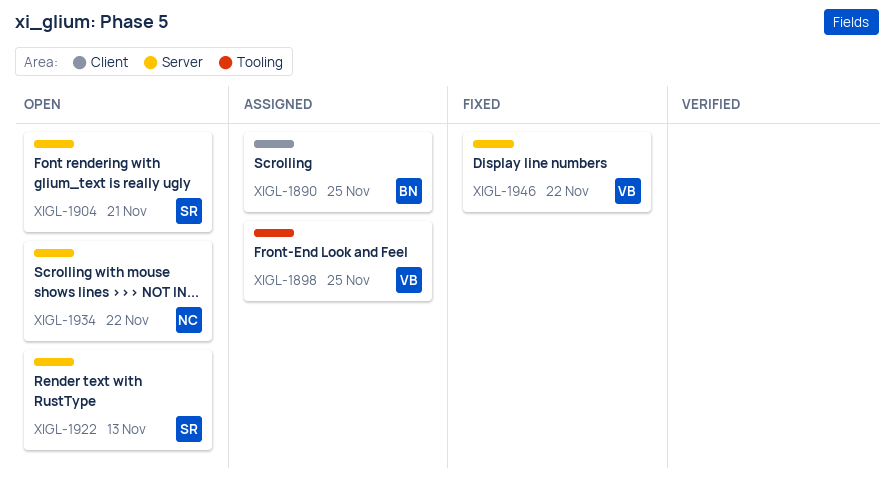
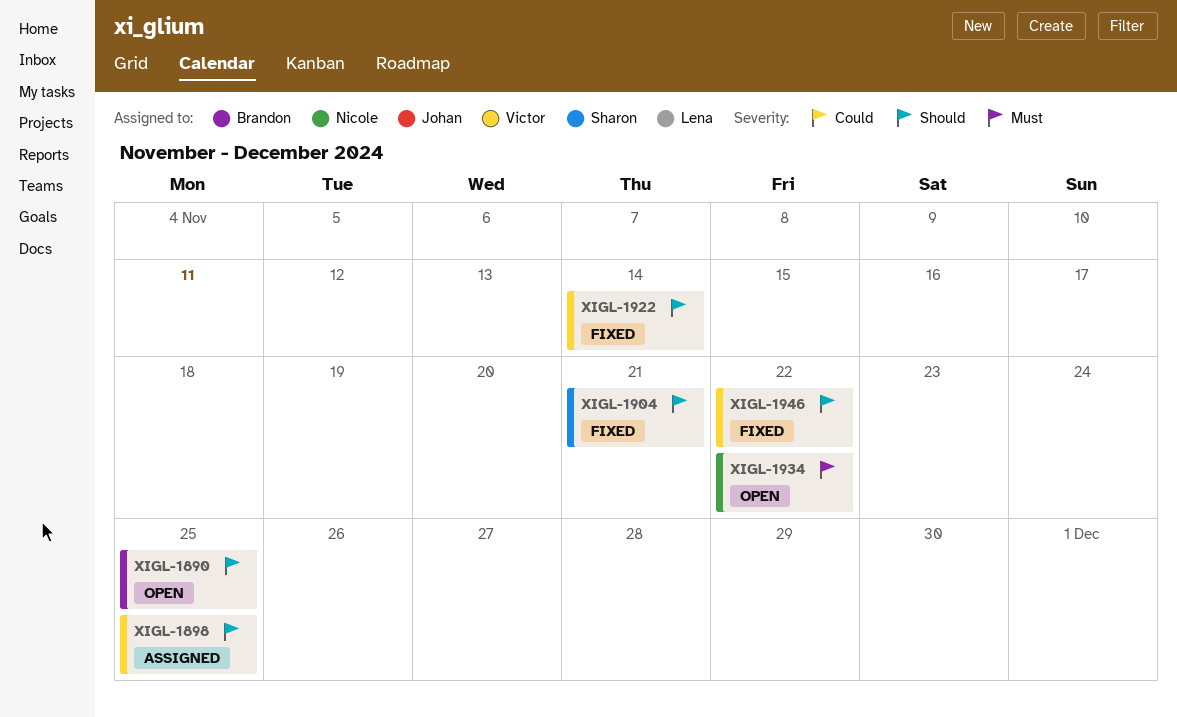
XIGL-1890, status: Assigned -> Open
XIGL-1904, status: Open -> Fixed
XIGL-1922, status: Open -> Fixed
XIGL-1922, owner: Sharon -> Victor
XIGL-1922, due: Nov 13 -> Nov 14

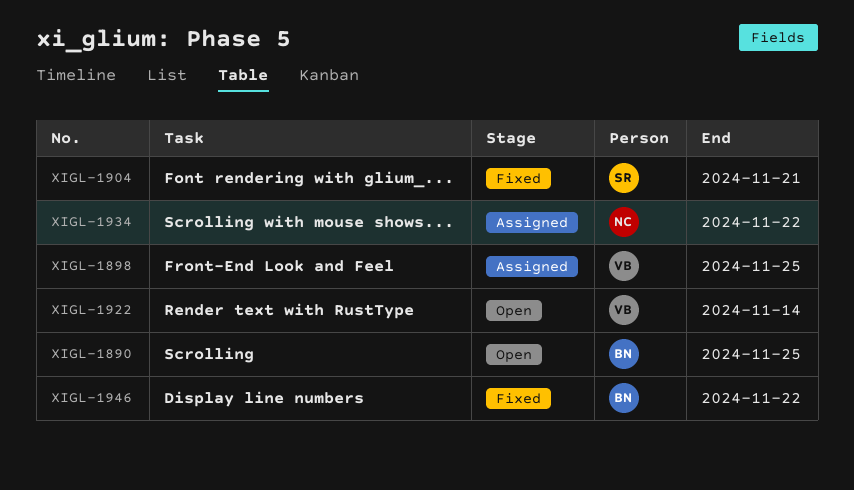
XIGL-1922, status: Fixed -> Open
XIGL-1934, status: Open -> Assigned
XIGL-1946, owner: Victor -> Brandon

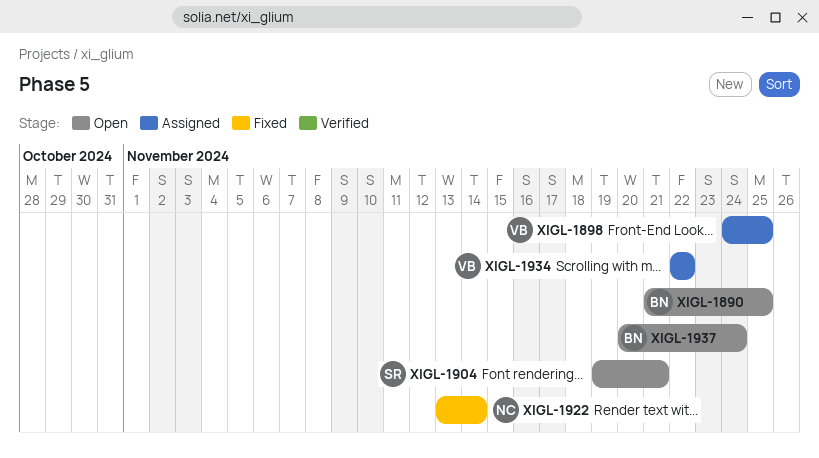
XIGL-1904, status: Fixed -> Open
XIGL-1922, status: Open -> Fixed
XIGL-1922, owner: VB -> NC
XIGL-1934, owner: NC -> VB
XIGL-1937: none -> present
XIGL-1946: present -> none

